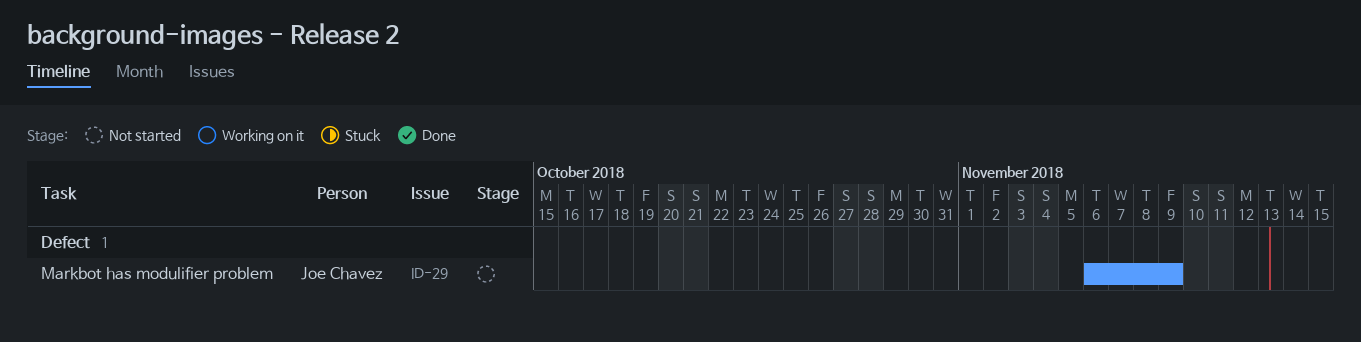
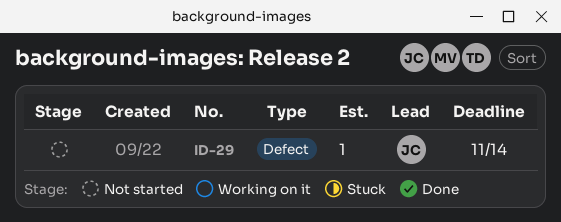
ID-29, due: Nov 9 -> Nov 14

